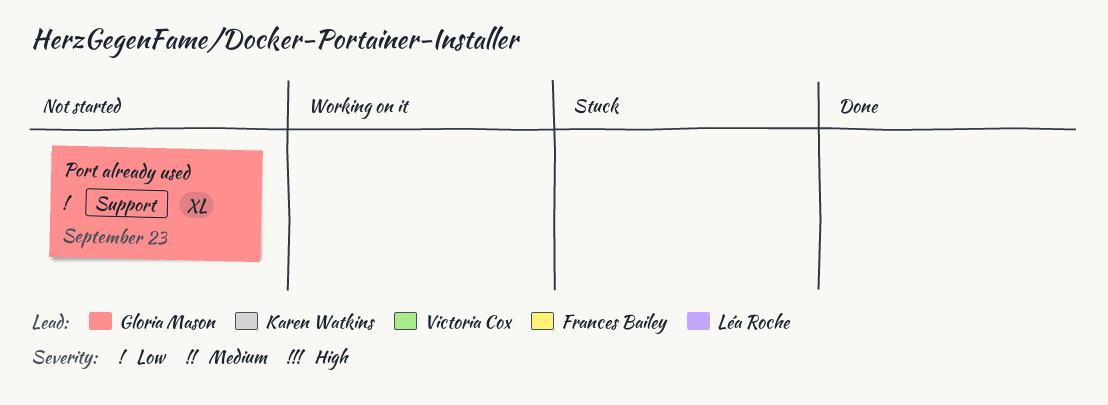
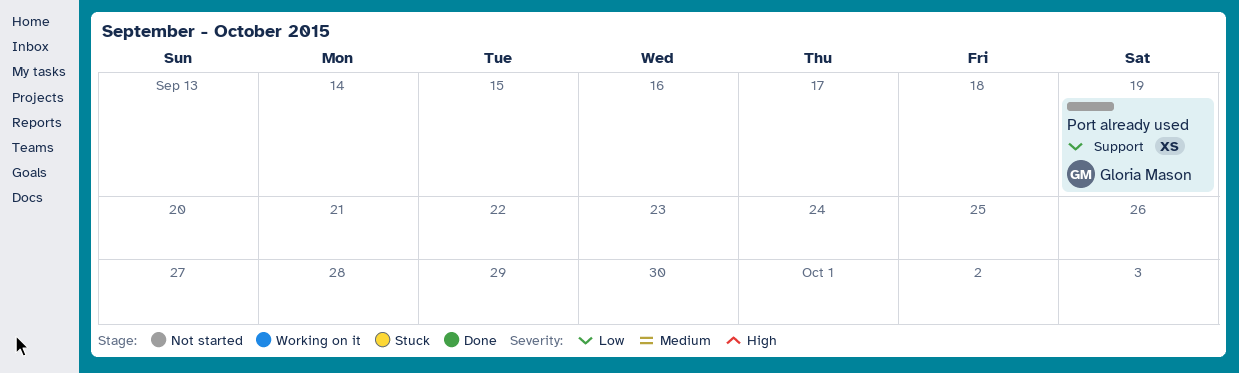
Port already used, estimate: XL -> XS
Port already used, due: Sep 23 -> Sep 19

